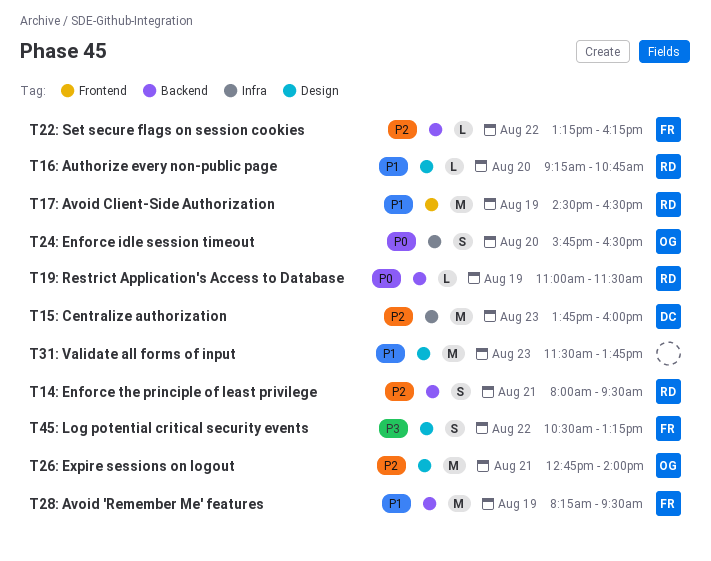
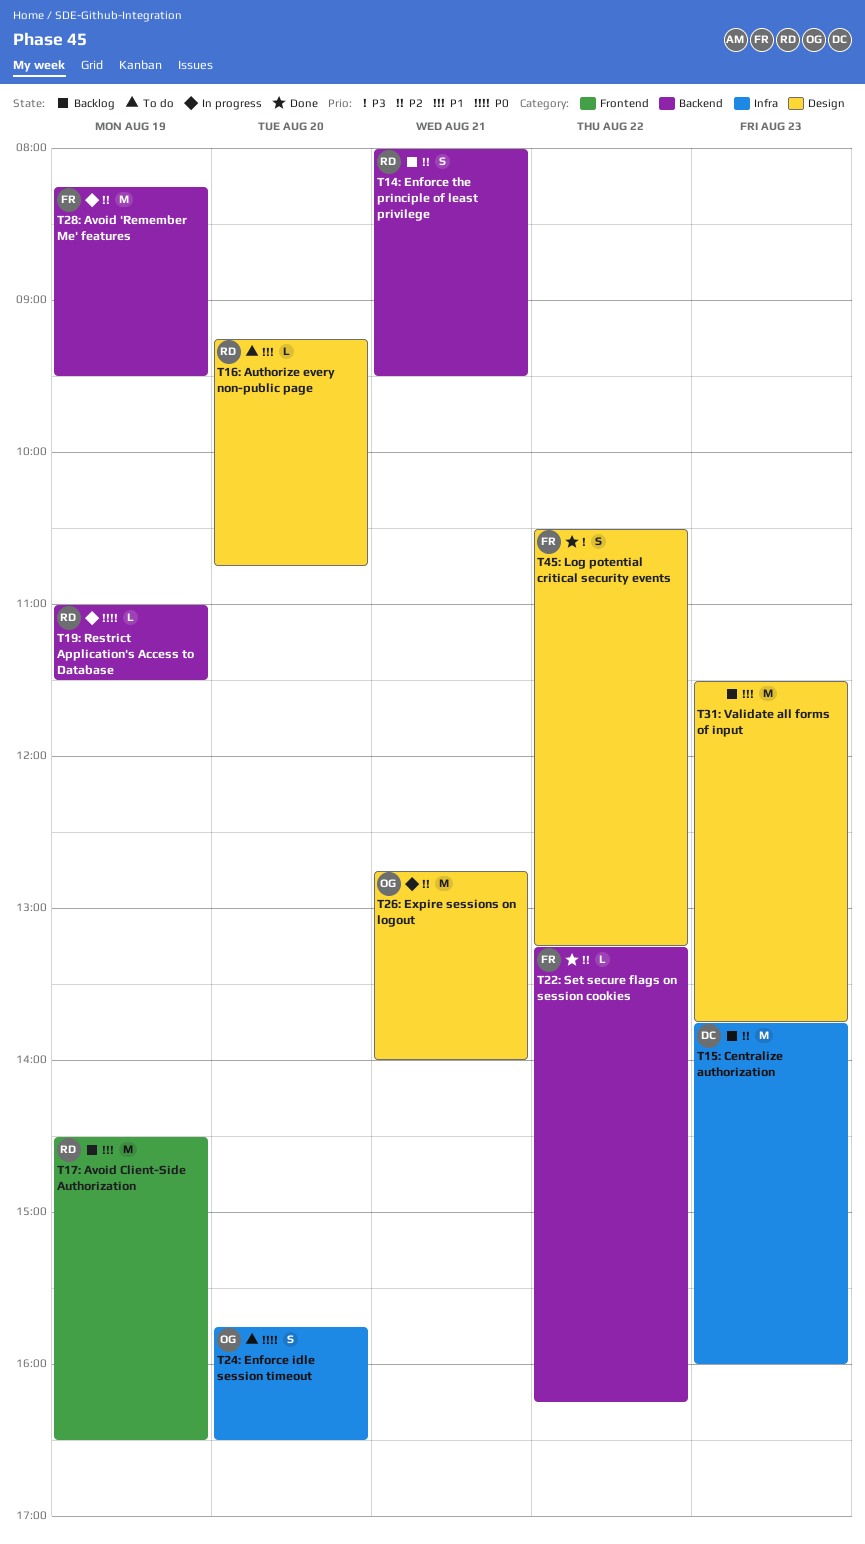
T28: Avoid 'Remember Me' features, priority: P1 -> P2

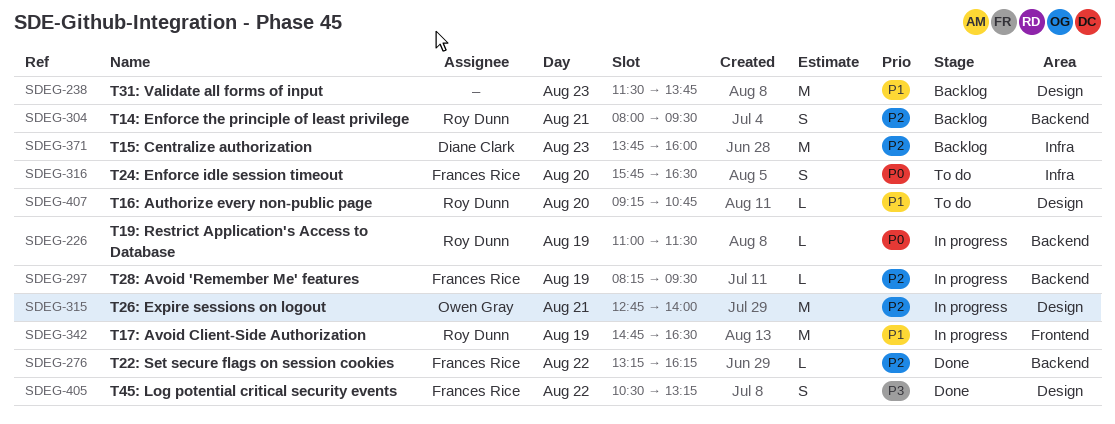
T17: Avoid Client-Side Authorization, status: Backlog -> In progress
T17: Avoid Client-Side Authorization, begins: 14:30 -> 14:45
T24: Enforce idle session timeout, owner: Owen Gray -> Frances Rice
T28: Avoid 'Remember Me' features, estimate: M -> L

